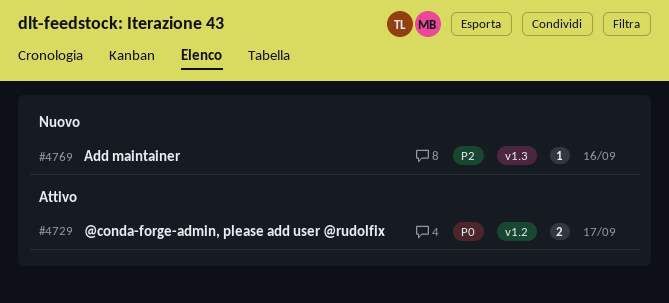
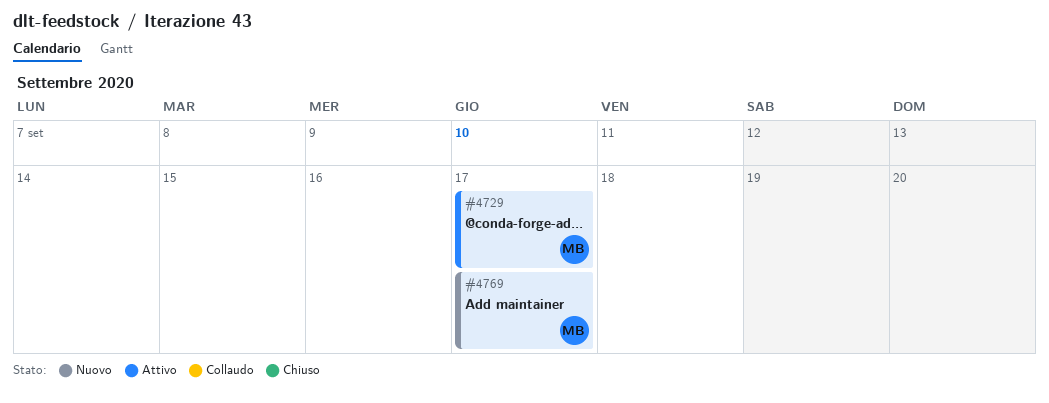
#4769, due: Sep 16 -> Sep 17

